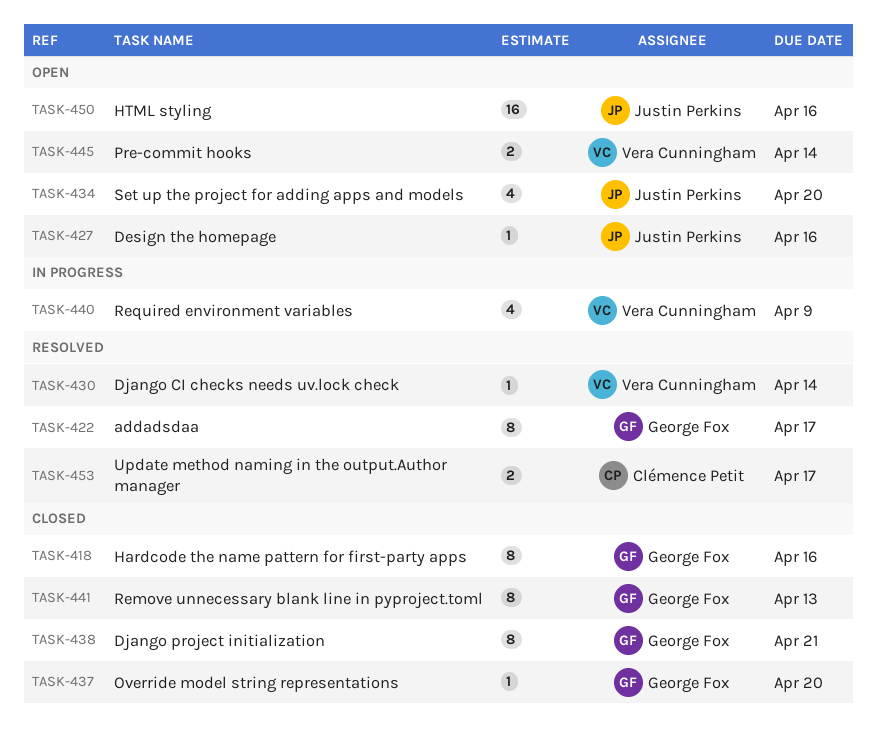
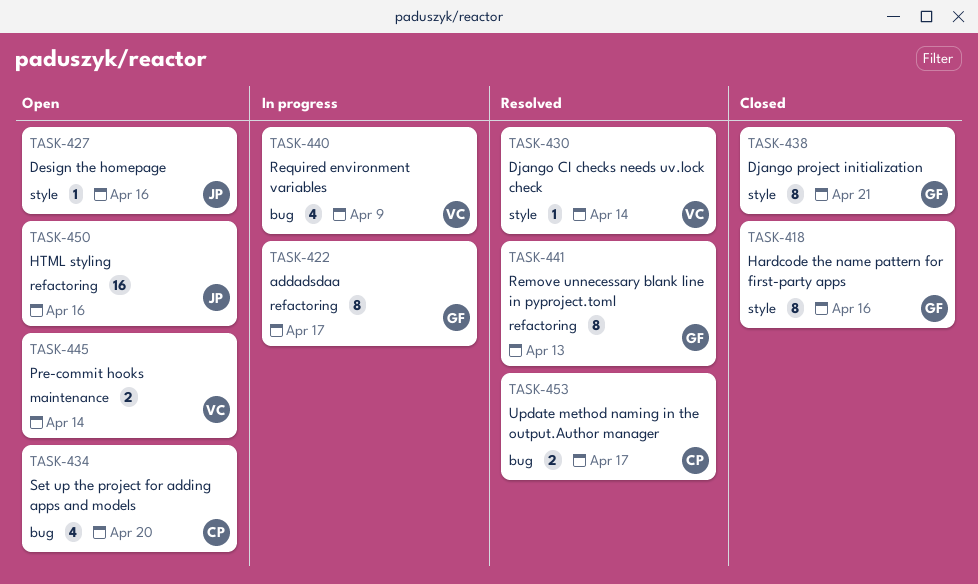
TASK-422, status: Resolved -> In progress
TASK-434, owner: Justin Perkins -> Clémence Petit
TASK-437: present -> none
TASK-441, status: Closed -> Resolved

